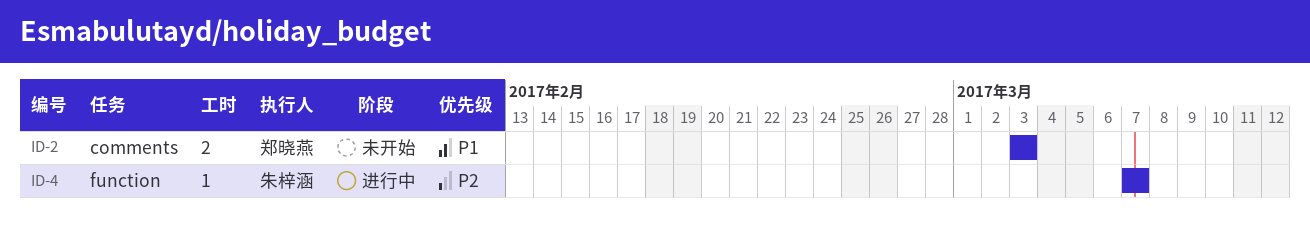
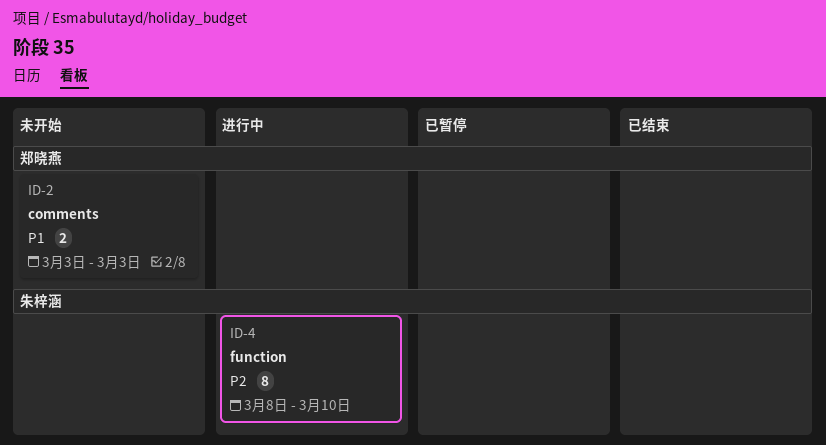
ID-4, estimate: 1 -> 8
ID-4, start: Mar 7 -> Mar 8
ID-4, due: Mar 7 -> Mar 10

